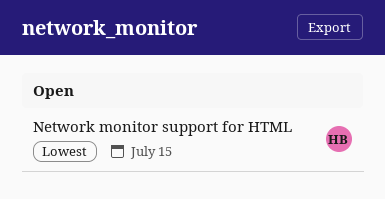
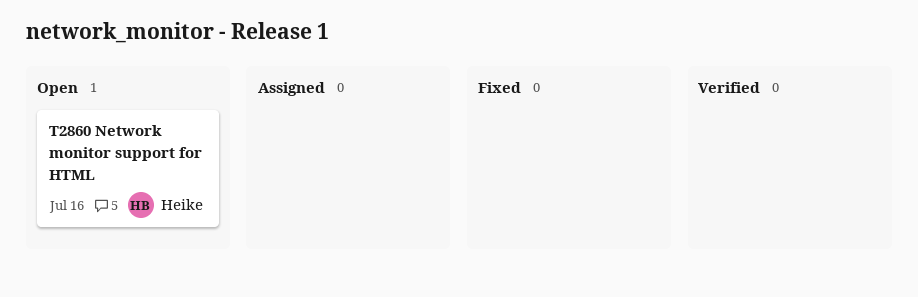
Network monitor support for HTML, due: Jul 15 -> Jul 16

